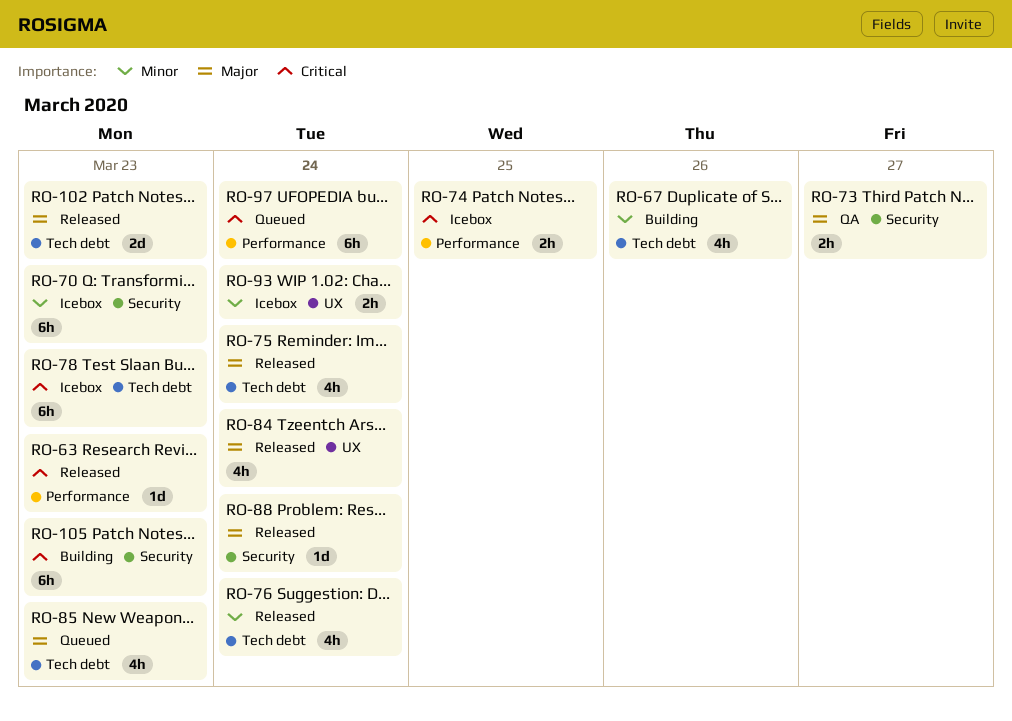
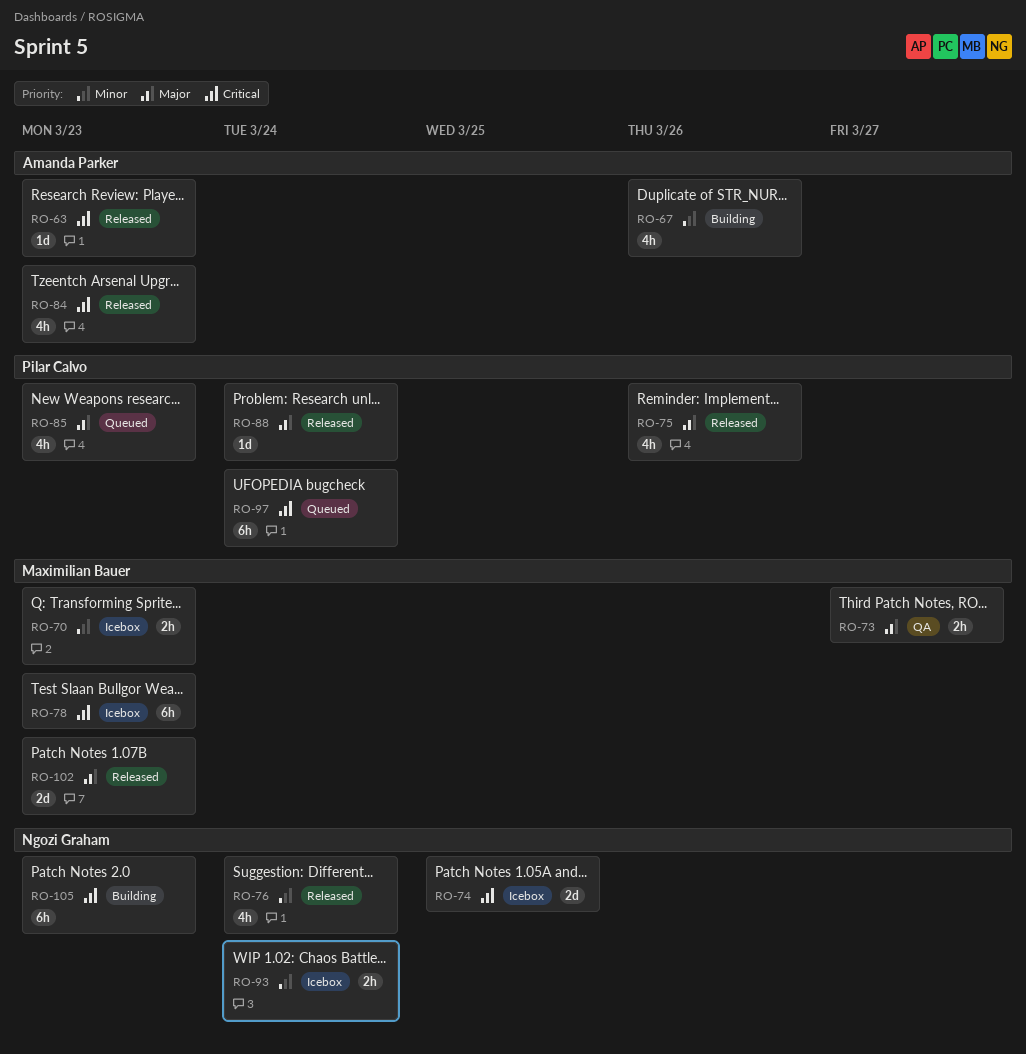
RO-70, estimate: 6h -> 2h
RO-74, estimate: 2h -> 2d
RO-75, due: Mar 24 -> Mar 26
RO-84, priority: Major -> Critical
RO-84, due: Mar 24 -> Mar 23

